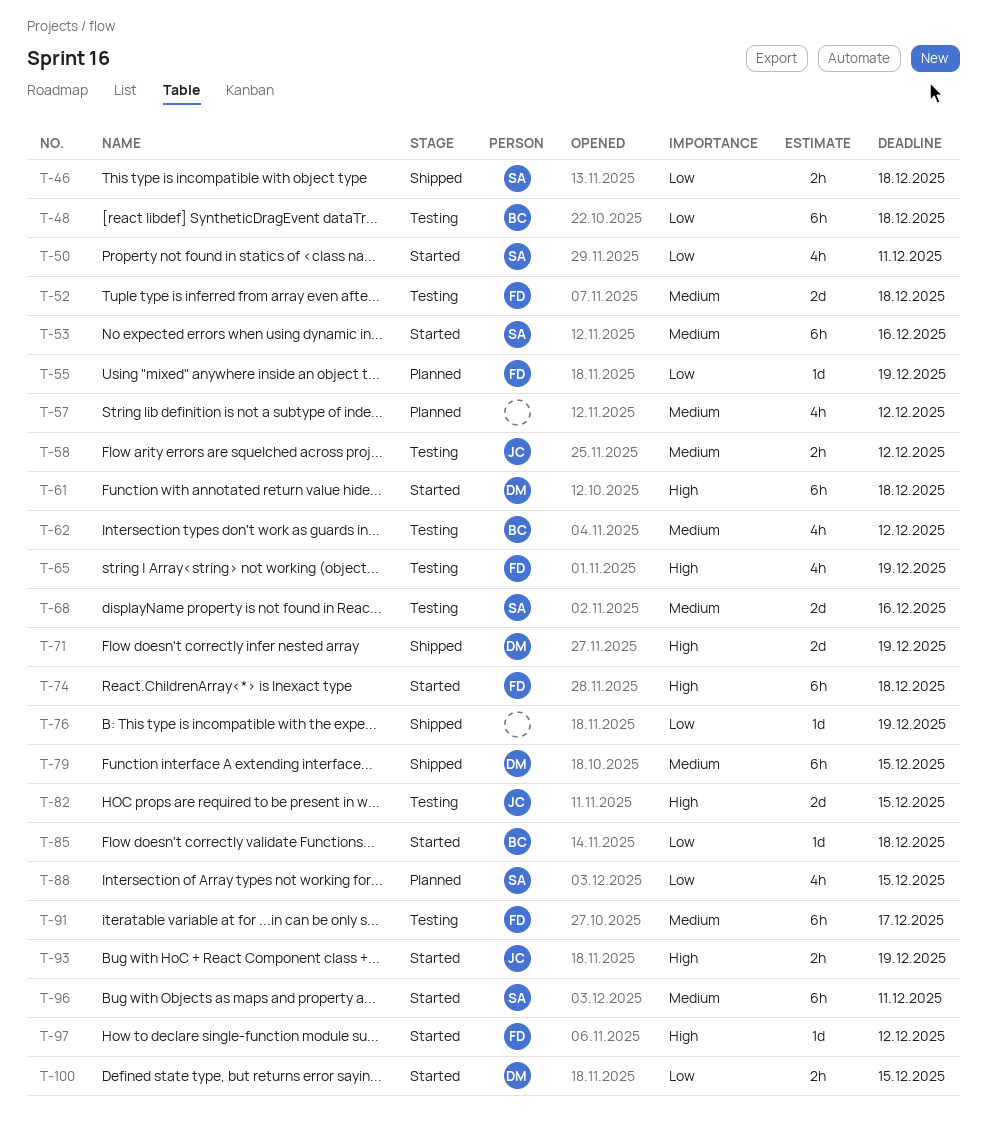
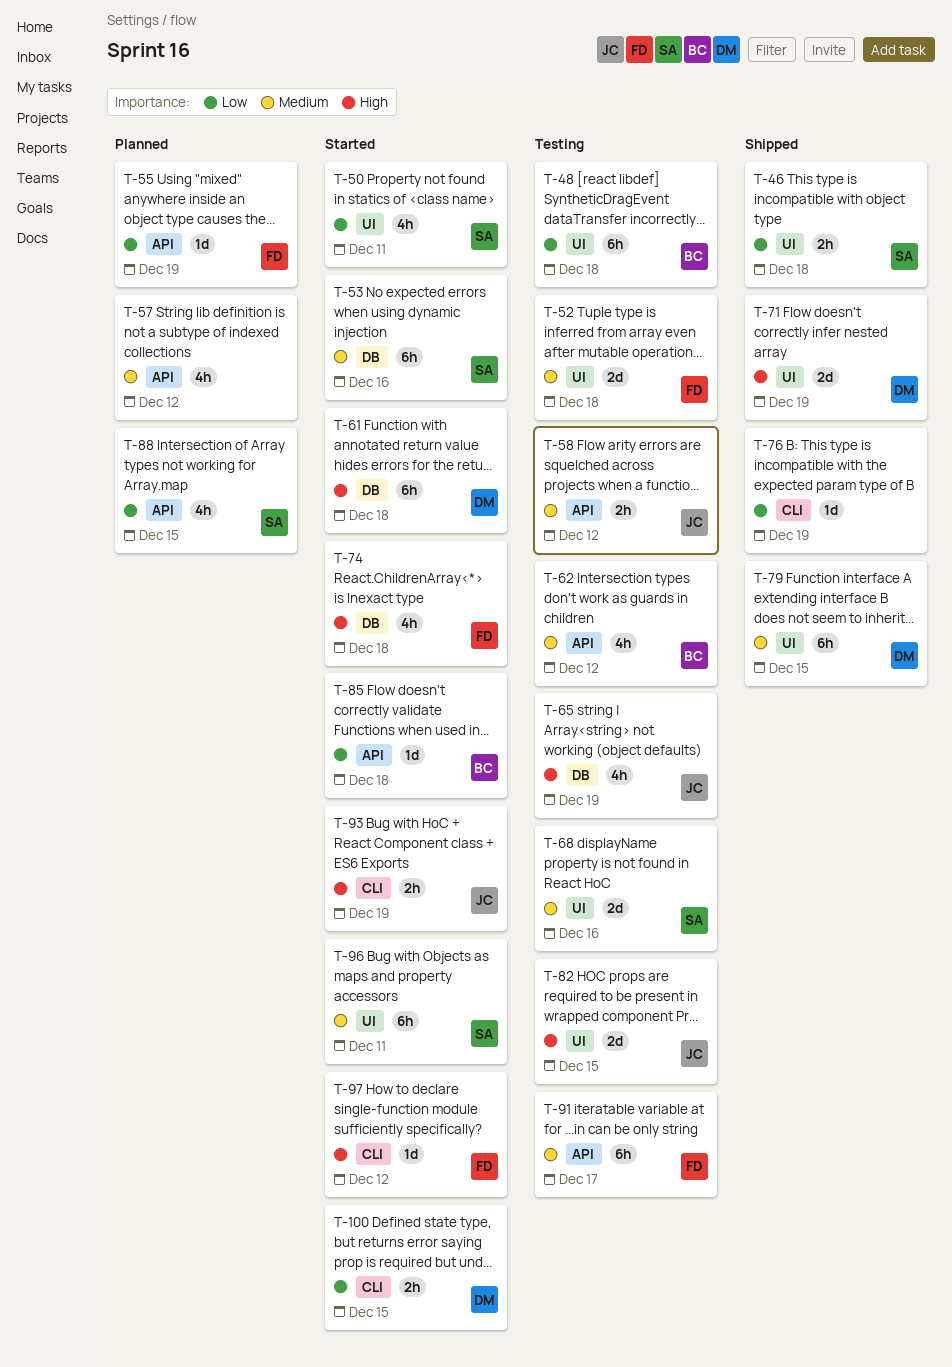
T-65, owner: FD -> JC
T-74, estimate: 6h -> 4h

